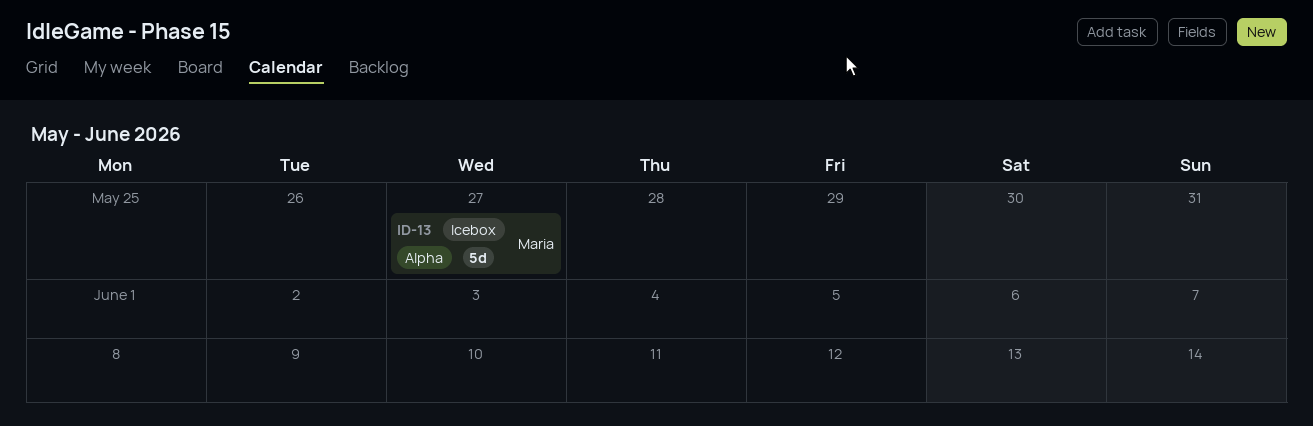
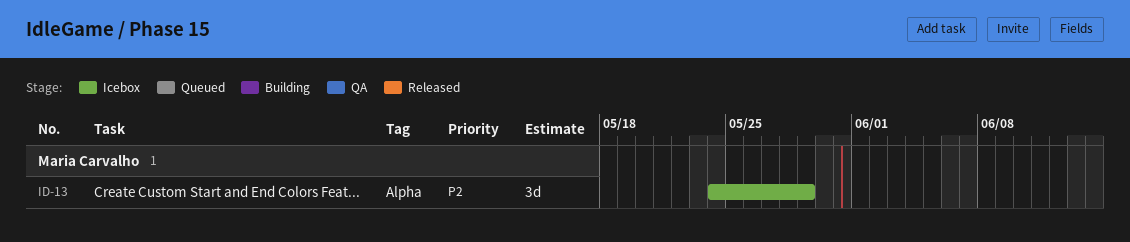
ID-13, estimate: 5d -> 3d
ID-13, due: May 27 -> May 29

